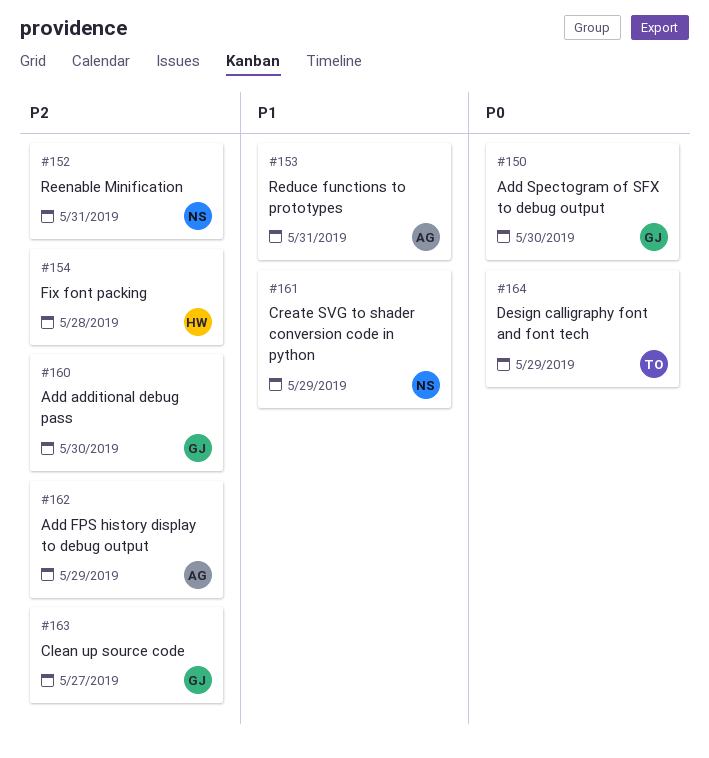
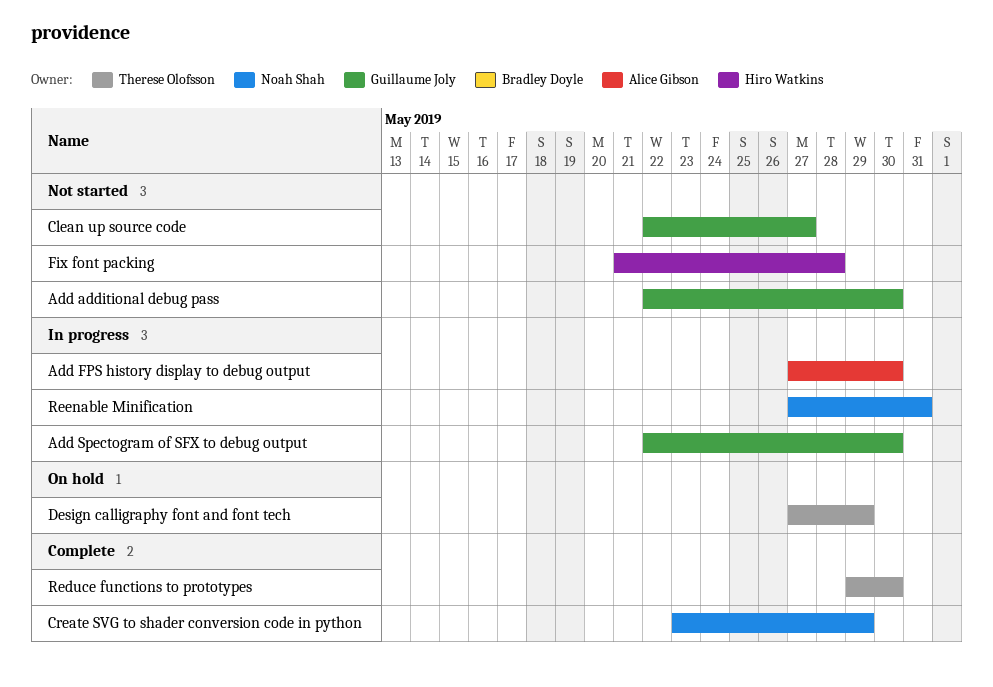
Add FPS history display to debug output, due: May 29 -> May 30
Reduce functions to prototypes, owner: Alice Gibson -> Therese Olofsson
Reduce functions to prototypes, due: May 31 -> May 30

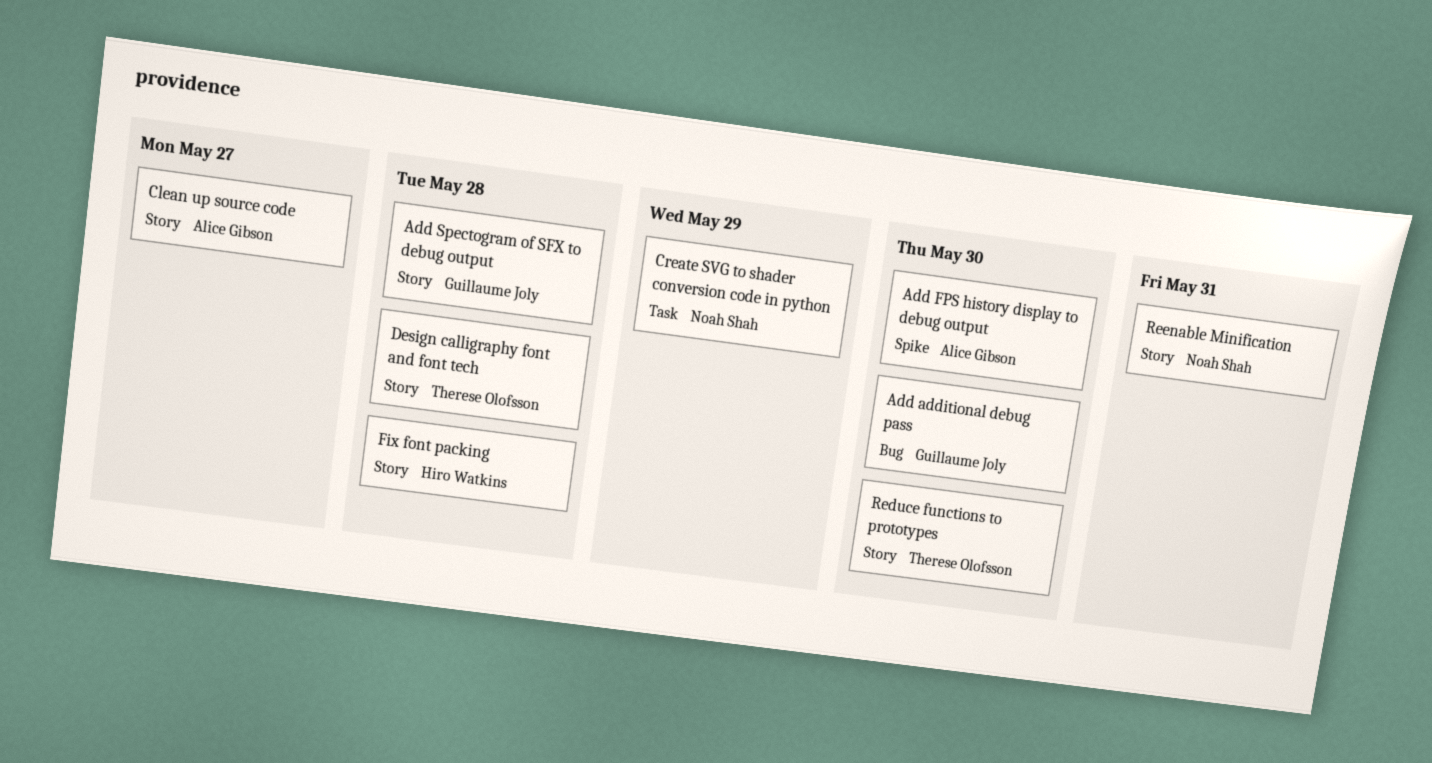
Add Spectogram of SFX to debug output, due: May 30 -> May 28
Clean up source code, owner: Guillaume Joly -> Alice Gibson
Design calligraphy font and font tech, due: May 29 -> May 28

